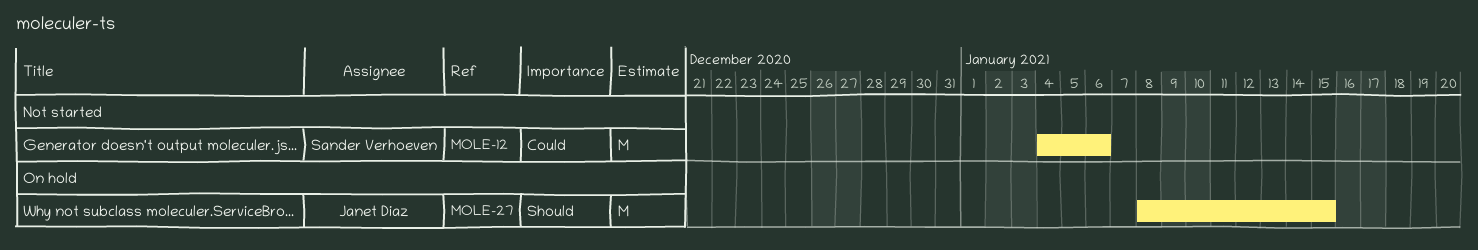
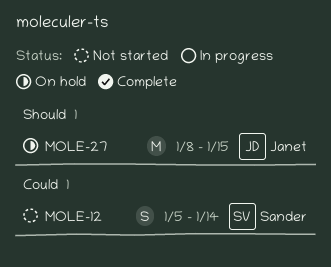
MOLE-12, estimate: M -> S
MOLE-12, start: Jan 4 -> Jan 5
MOLE-12, due: Jan 6 -> Jan 14

